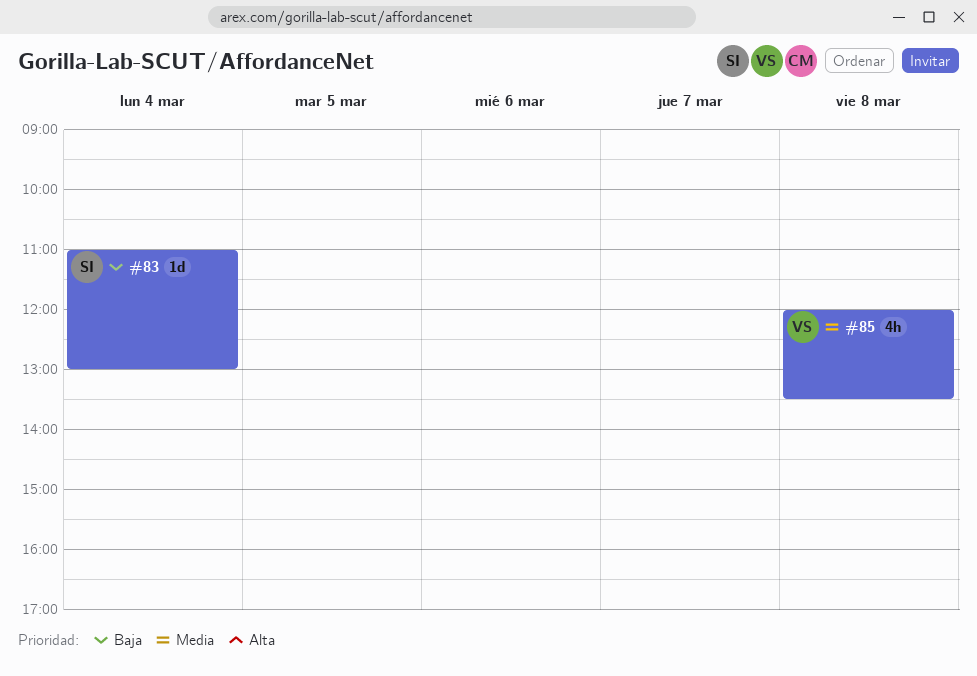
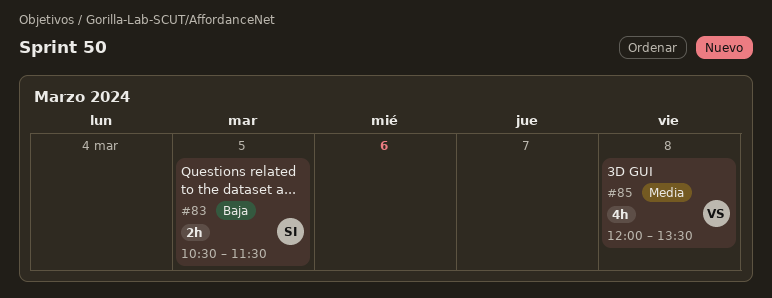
#83, estimate: 1d -> 2h
#83, day: Mar 4 -> Mar 5
#83, begins: 11:00 -> 10:30
#83, ends: 13:00 -> 11:30

